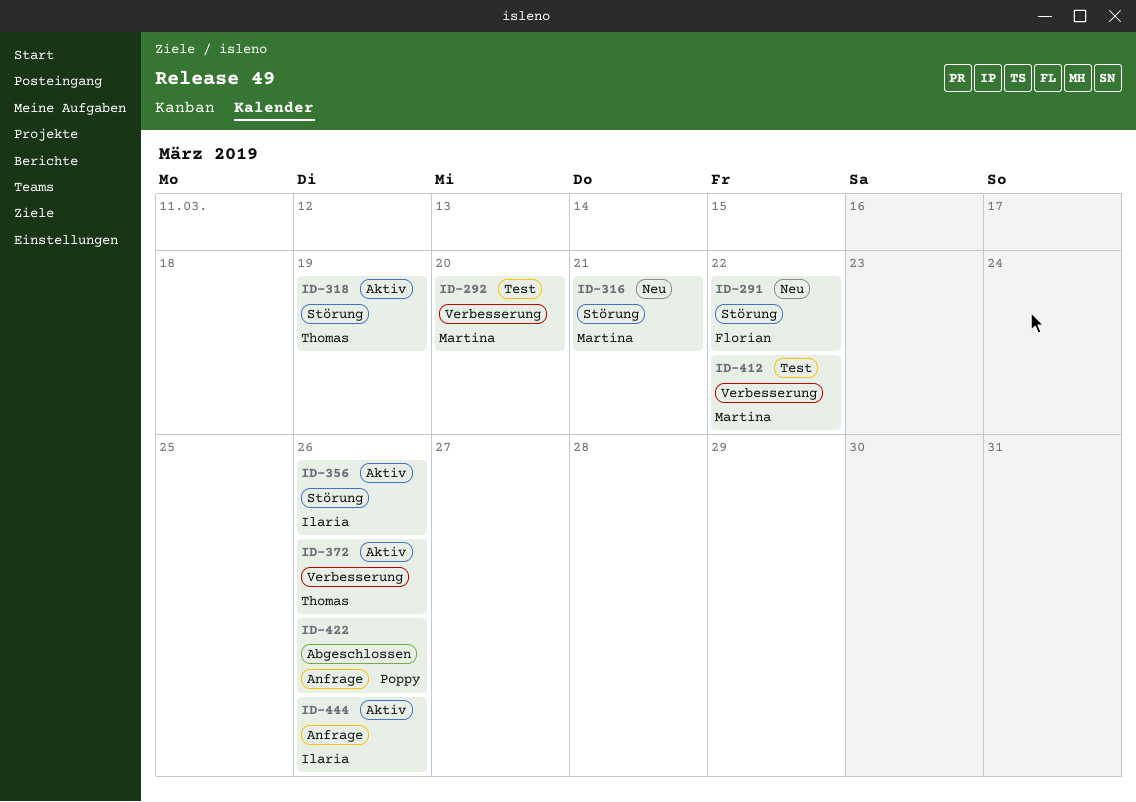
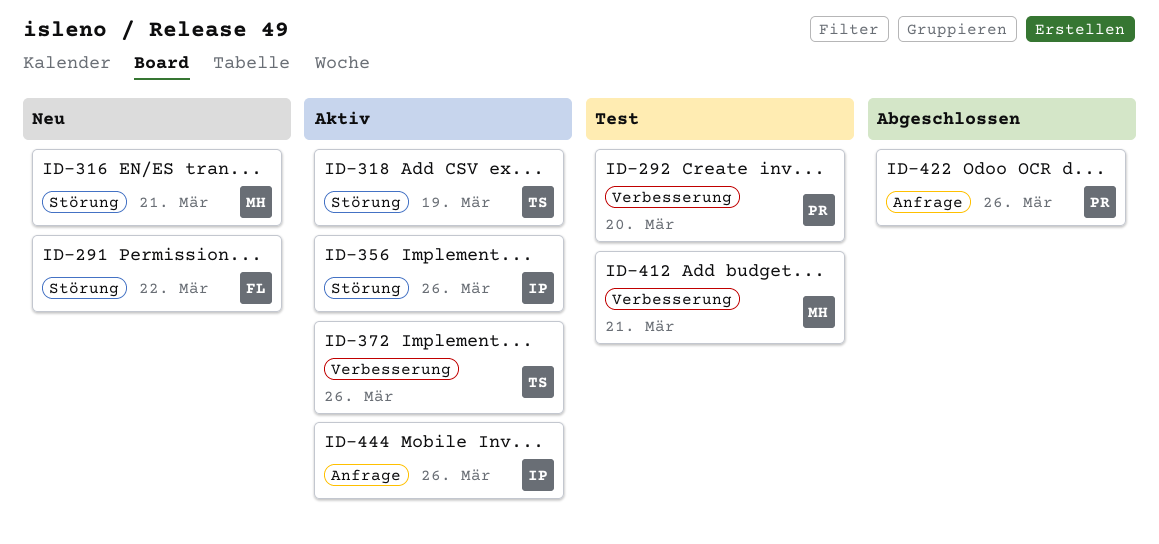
ID-292, owner: Martina -> Poppy
ID-412, due: Mar 22 -> Mar 21

